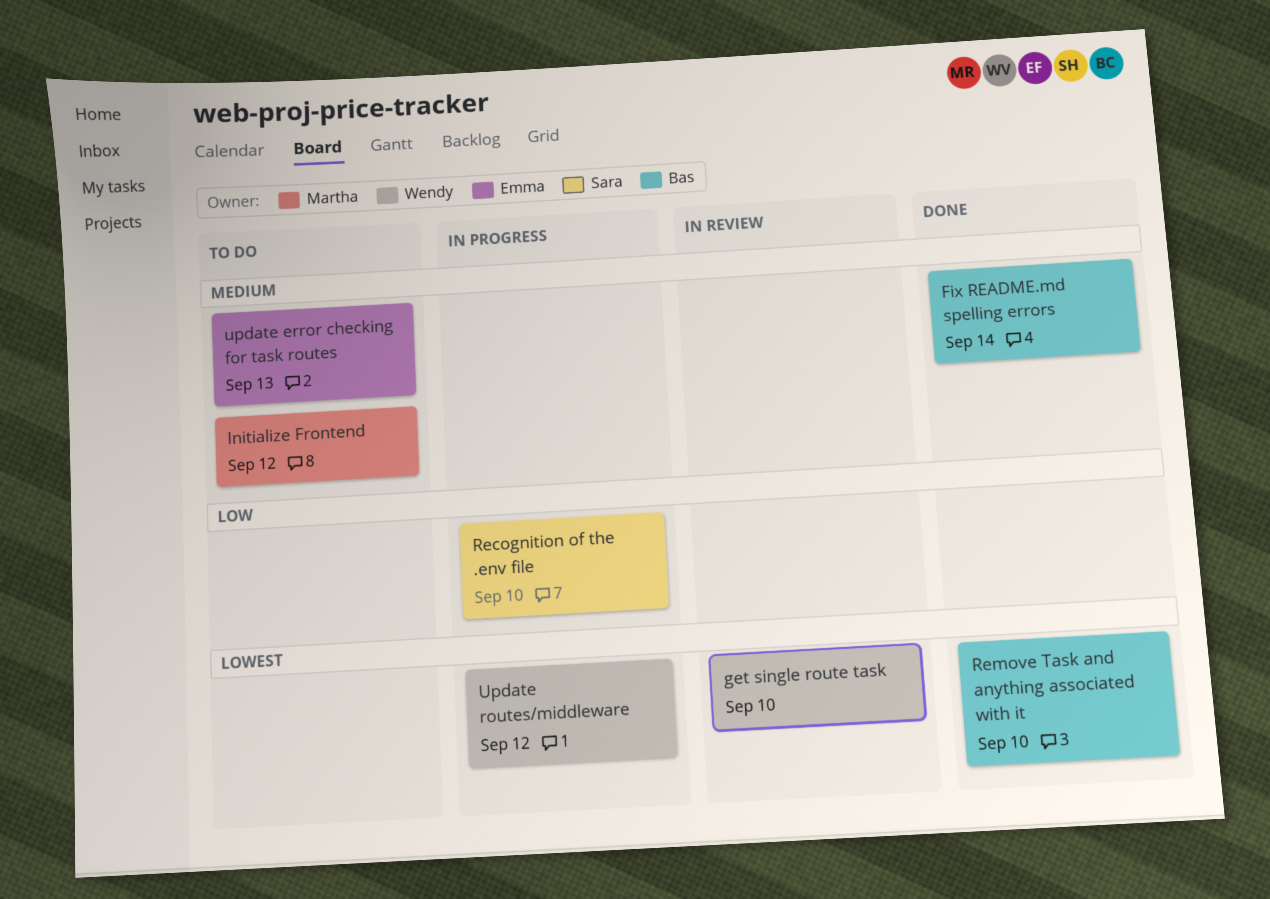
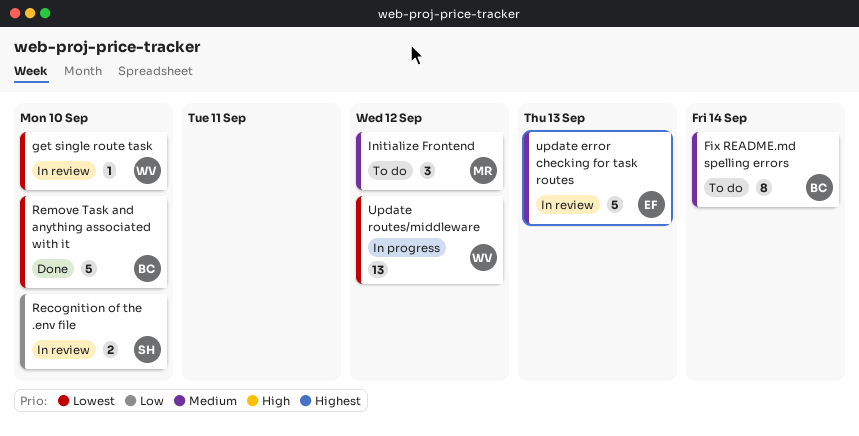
Fix README.md spelling errors, status: Done -> To do
Recognition of the .env file, status: In progress -> In review
update error checking for task routes, status: To do -> In review

